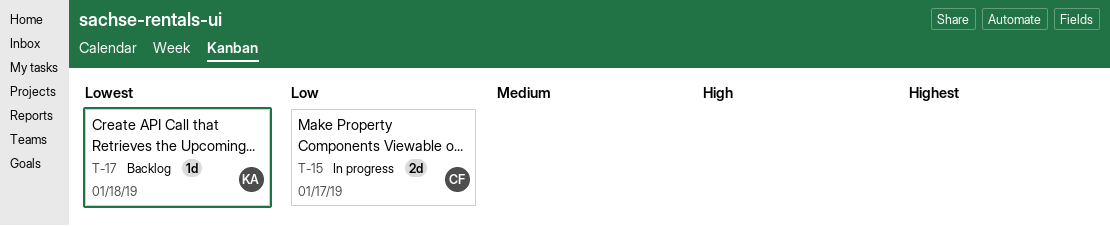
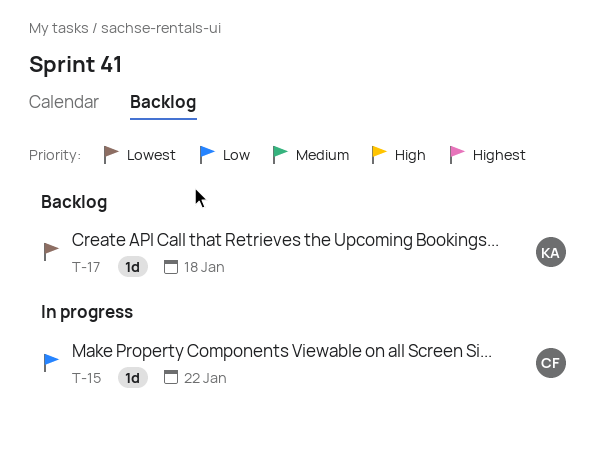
T-15, estimate: 2d -> 1d
T-15, due: Jan 17 -> Jan 22

